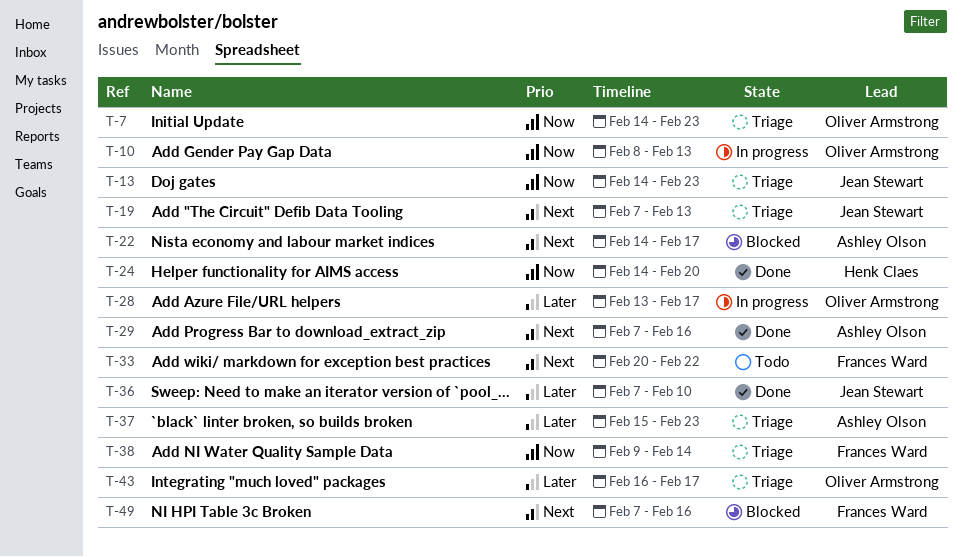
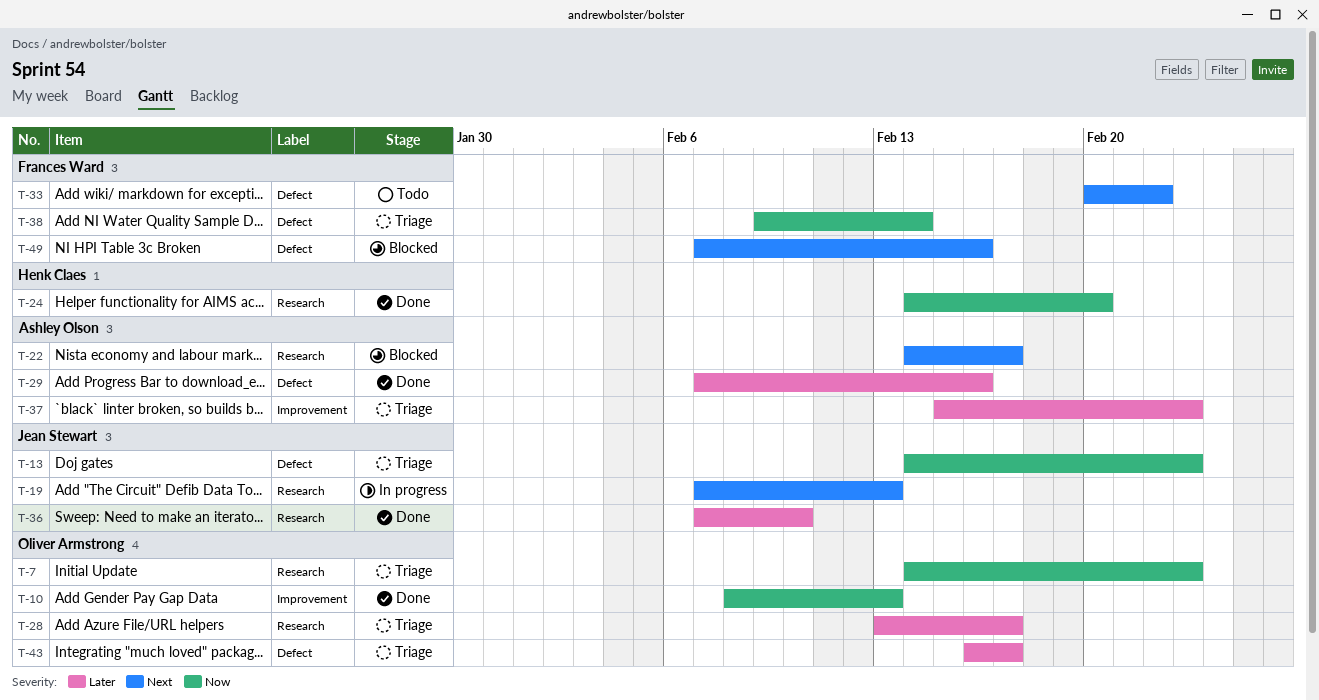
T-10, status: In progress -> Done
T-19, status: Triage -> In progress
T-28, status: In progress -> Triage
T-29, priority: Next -> Later

